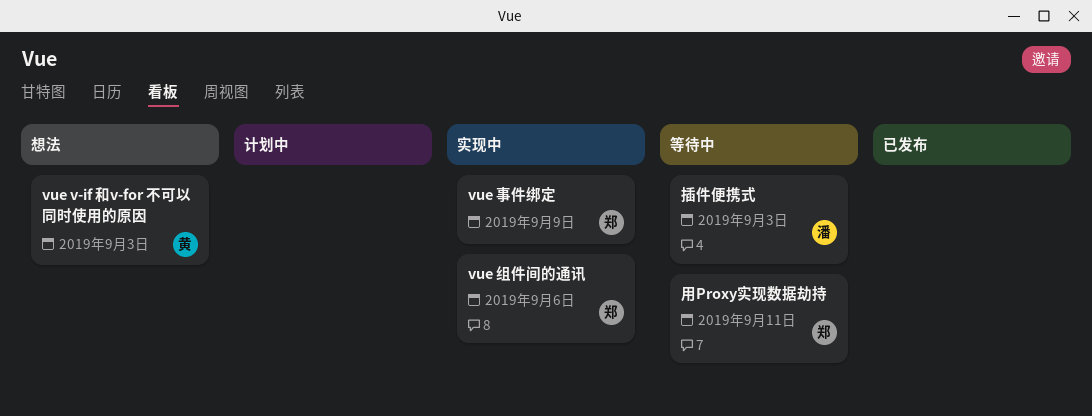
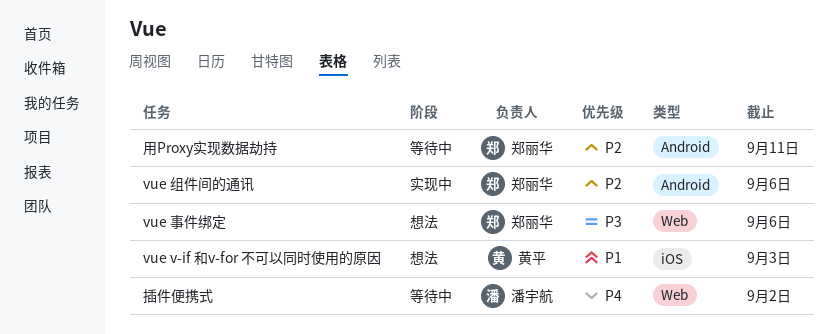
vue 事件绑定, status: 实现中 -> 想法
vue 事件绑定, due: Sep 9 -> Sep 6
插件便携式, due: Sep 3 -> Sep 2

